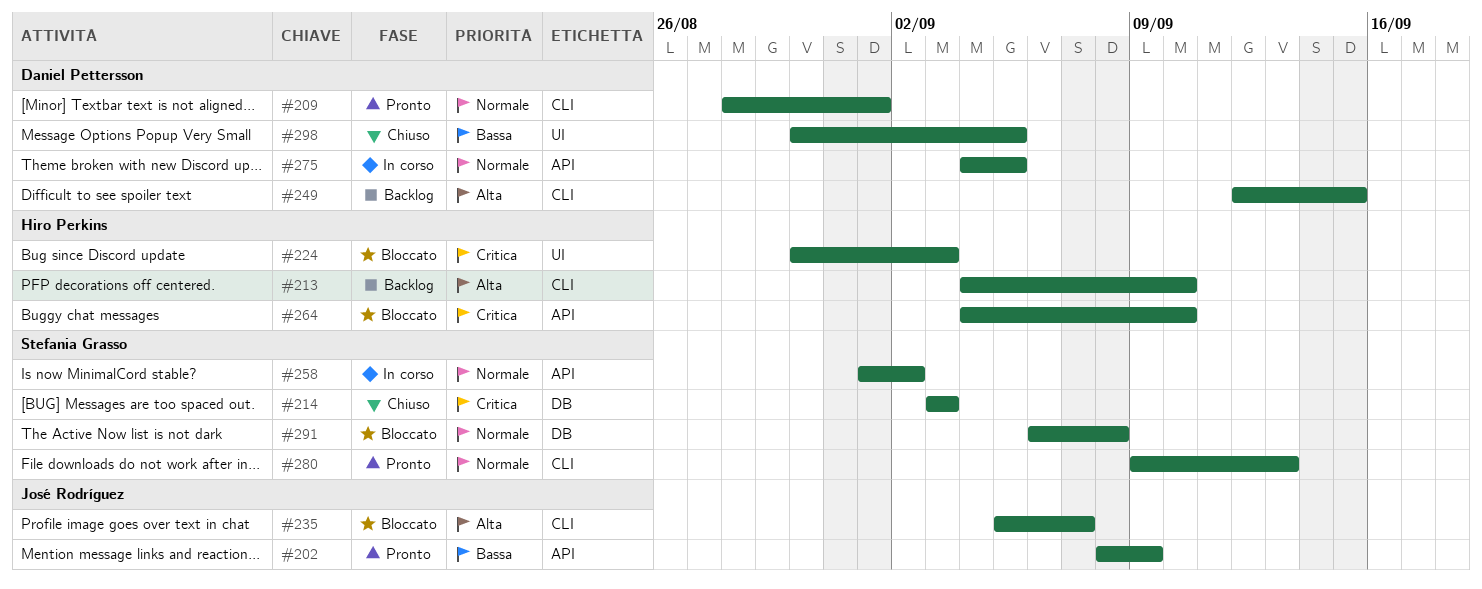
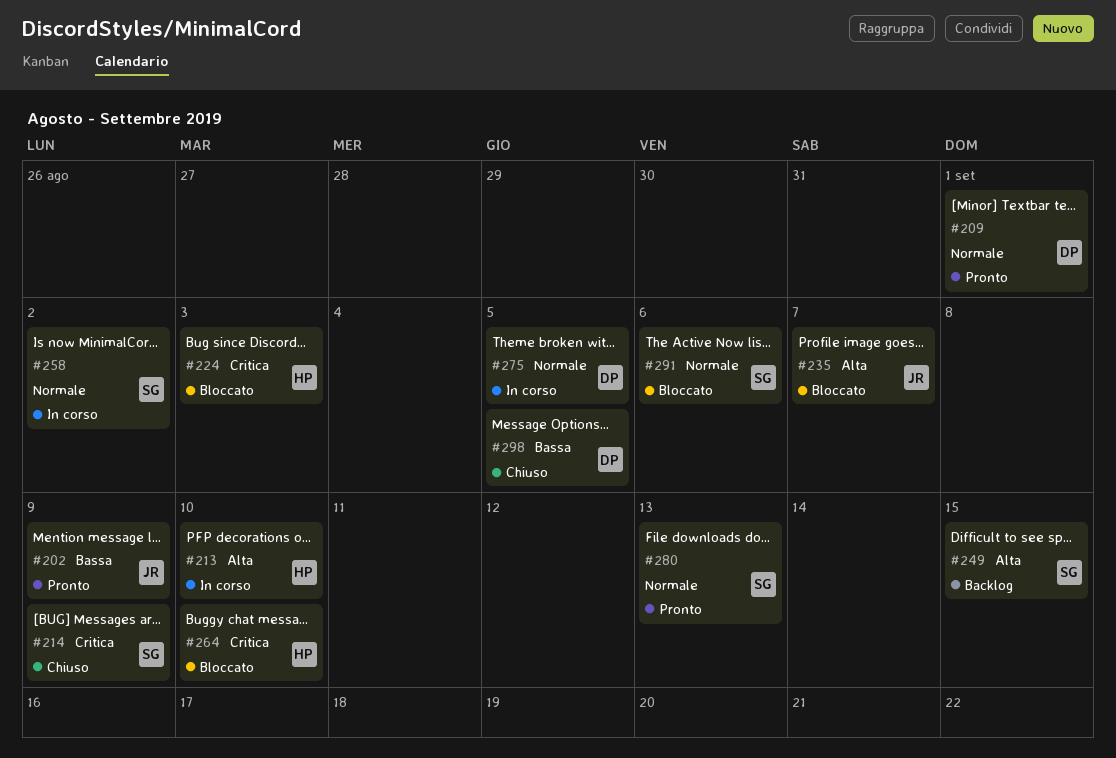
#213, status: Backlog -> In corso
#214, due: Sep 3 -> Sep 9
#249, owner: Daniel Pettersson -> Stefania Grasso
#291, due: Sep 8 -> Sep 6

